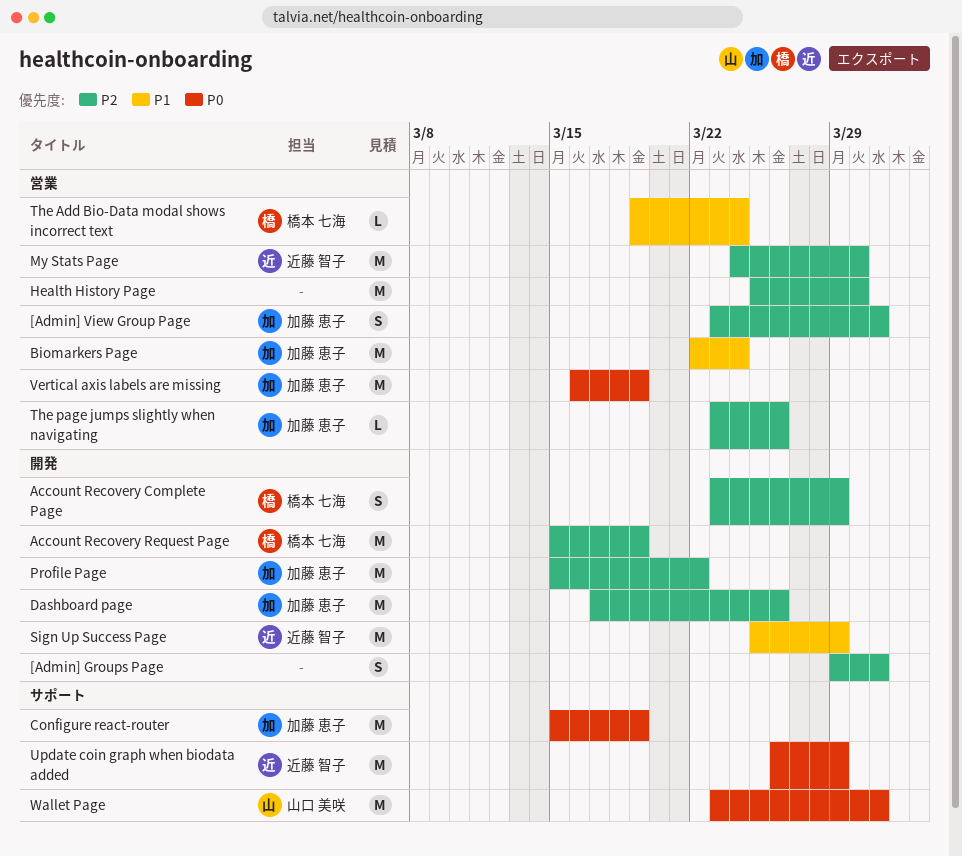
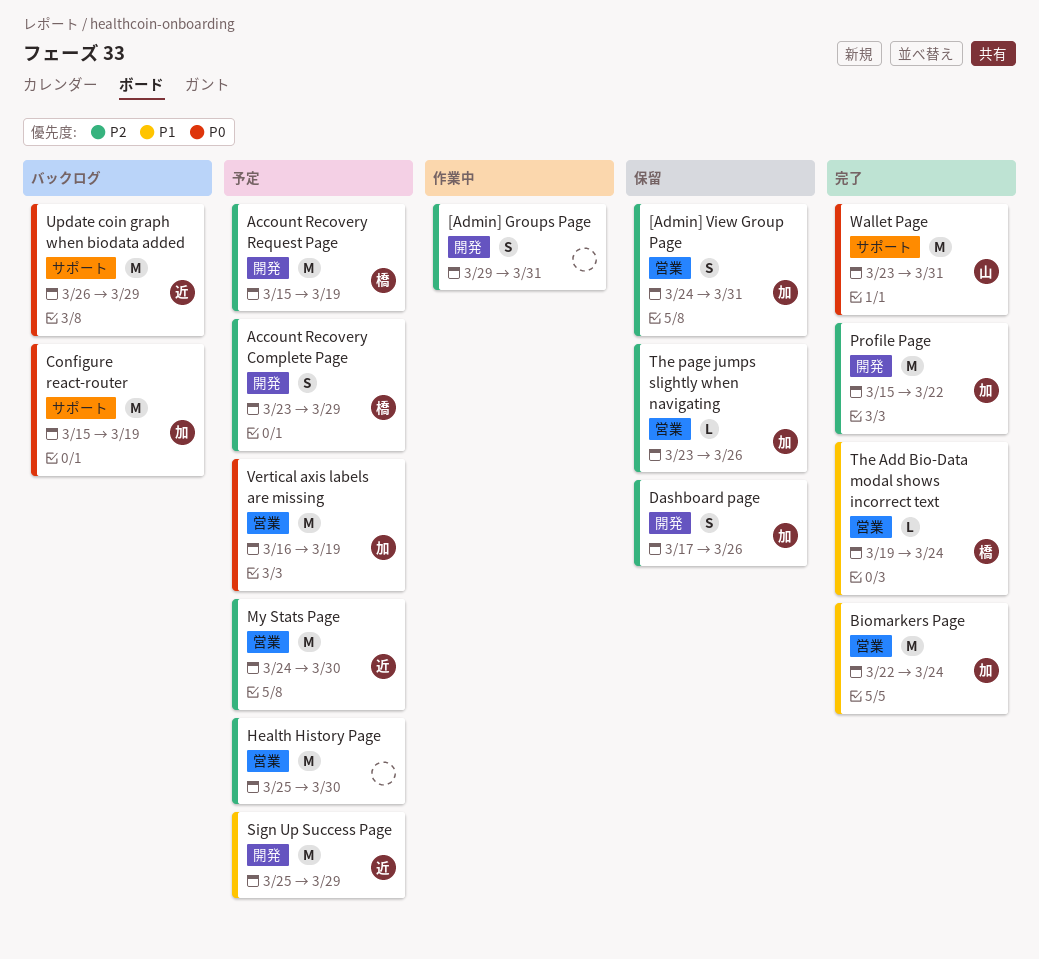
[Admin] View Group Page, start: Mar 23 -> Mar 24
Dashboard page, estimate: M -> S

